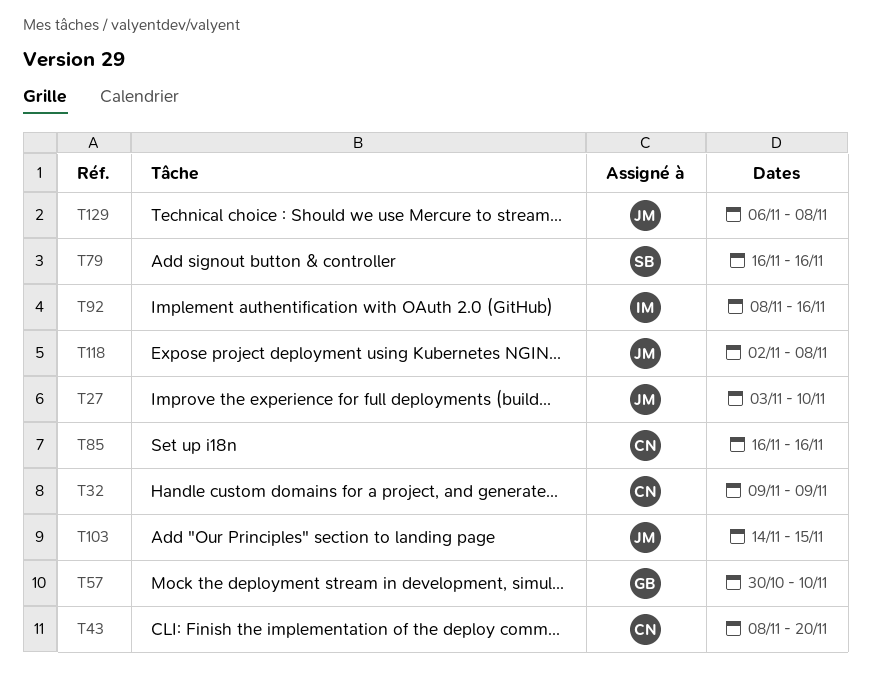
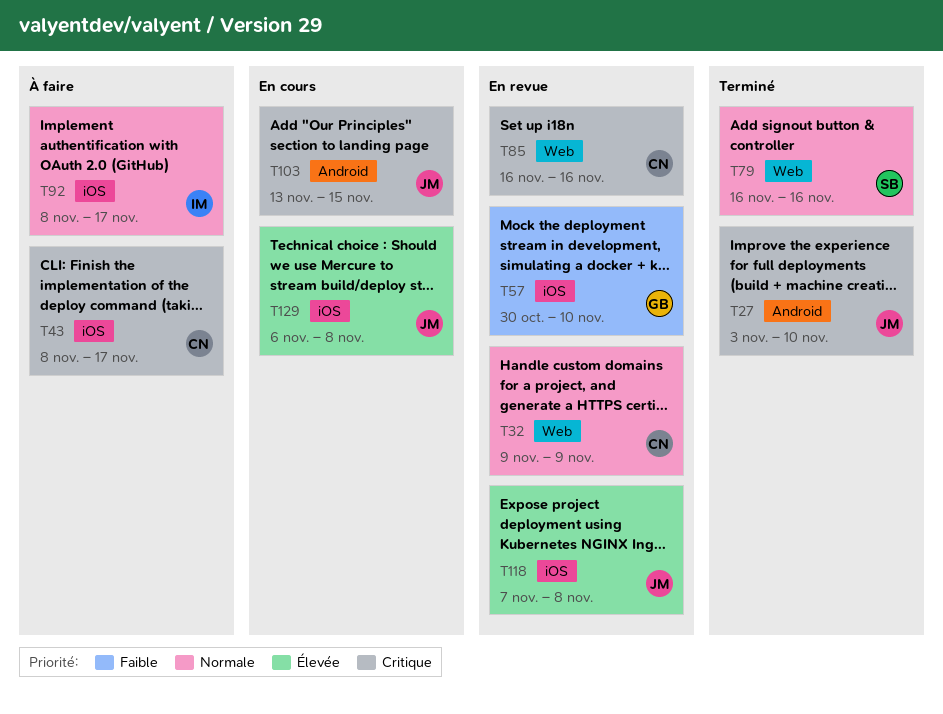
T43, due: Nov 20 -> Nov 17
T92, due: Nov 16 -> Nov 17
T103, start: Nov 14 -> Nov 13
T118, start: Nov 2 -> Nov 7

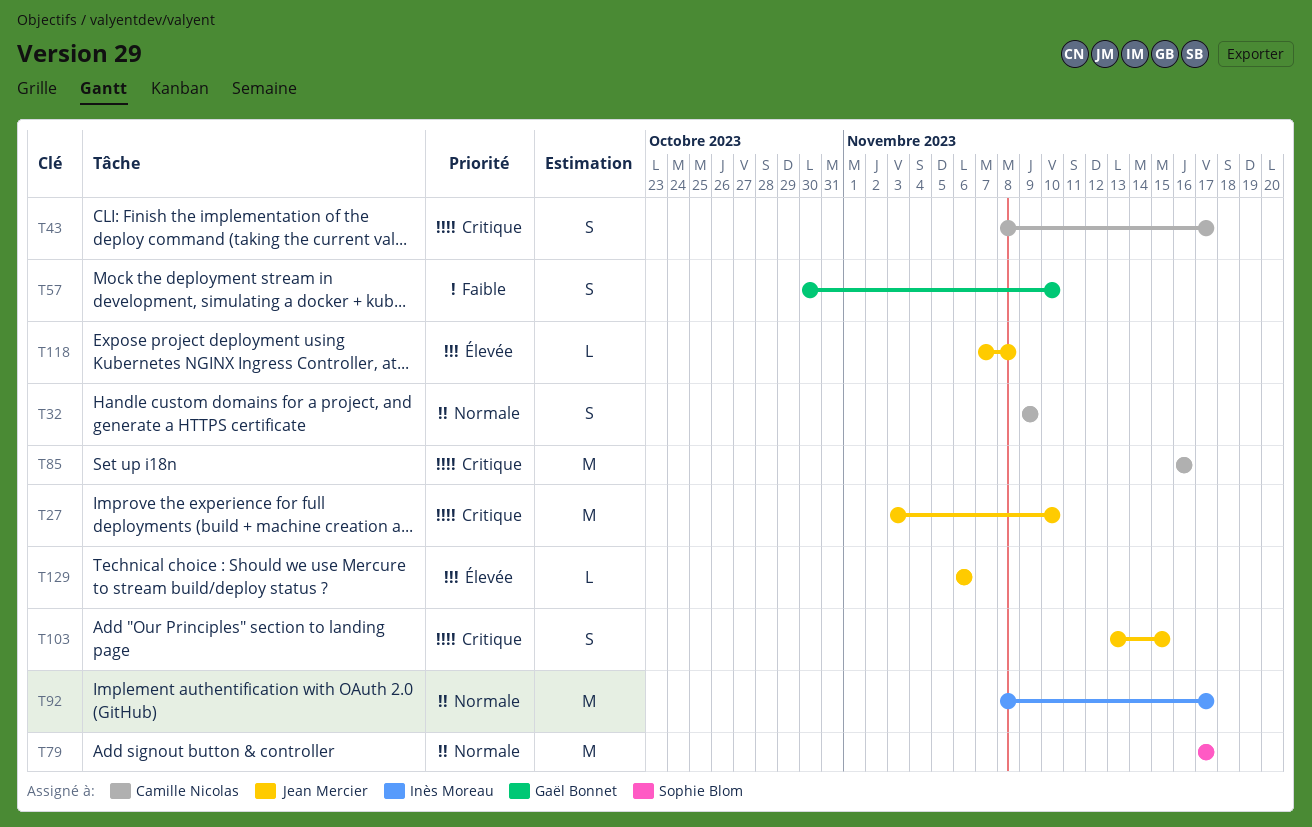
T79, start: Nov 16 -> Nov 17
T79, due: Nov 16 -> Nov 17
T129, due: Nov 8 -> Nov 6

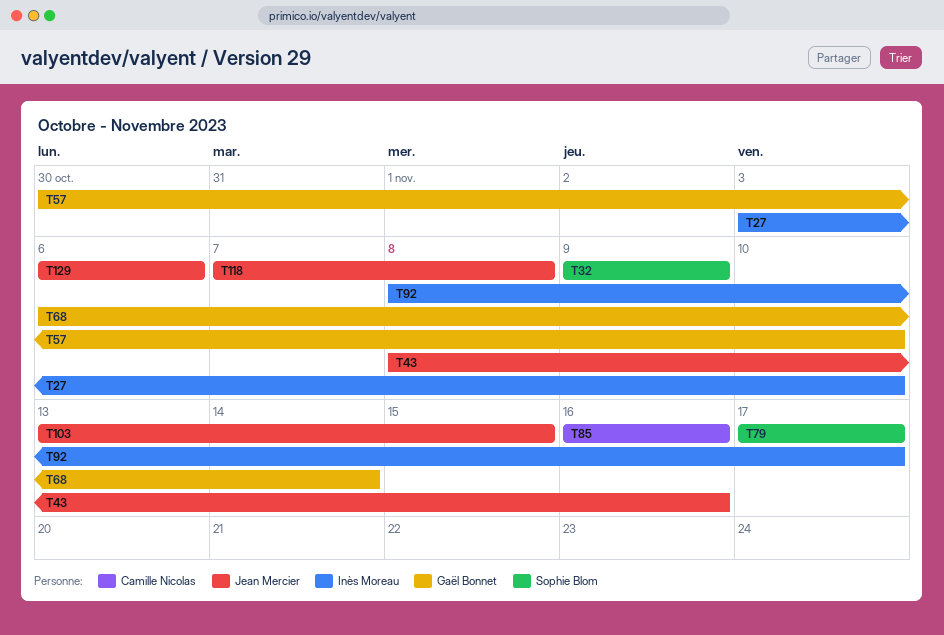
T27, owner: Jean Mercier -> Inès Moreau
T32, owner: Camille Nicolas -> Sophie Blom
T43, owner: Camille Nicolas -> Jean Mercier
T43, due: Nov 17 -> Nov 16
T68: none -> present

